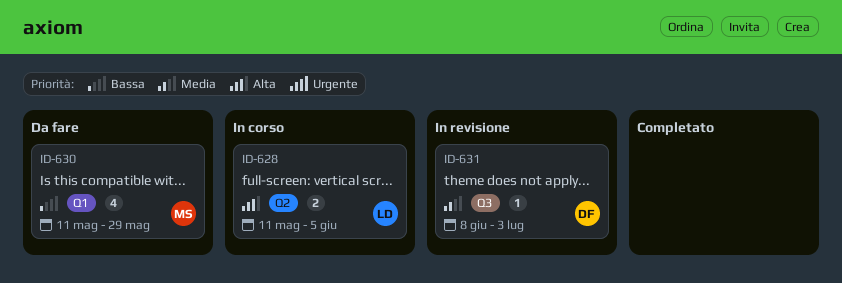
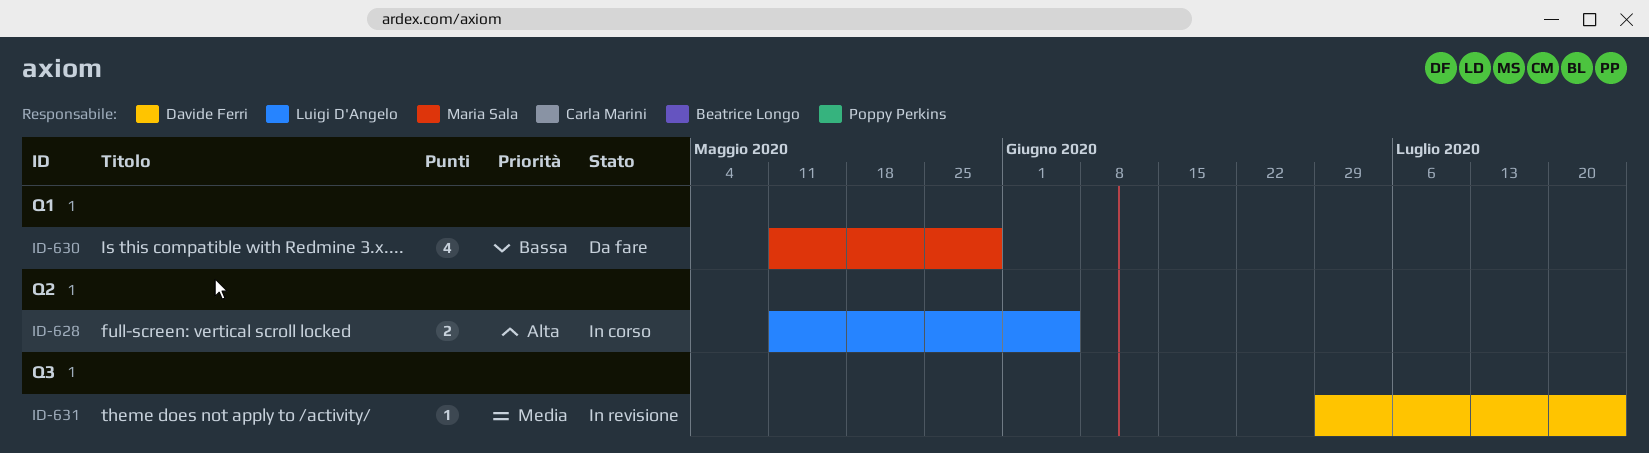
ID-631, start: Jun 8 -> Jun 29
ID-631, due: Jul 3 -> Jul 24

